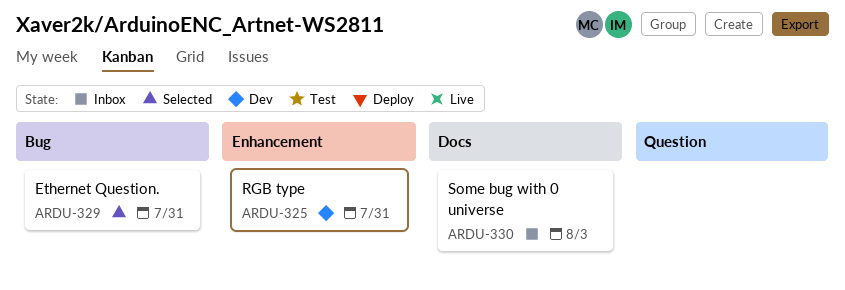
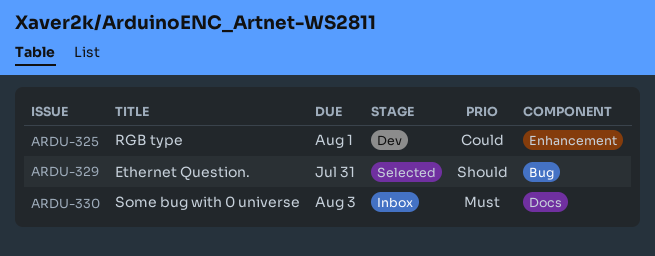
ARDU-325, due: Jul 31 -> Aug 1

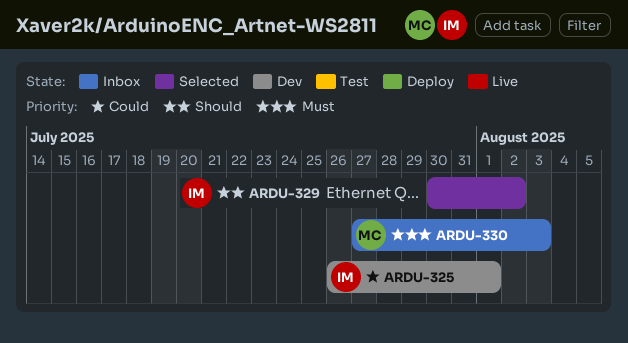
ARDU-329, due: Jul 31 -> Aug 2

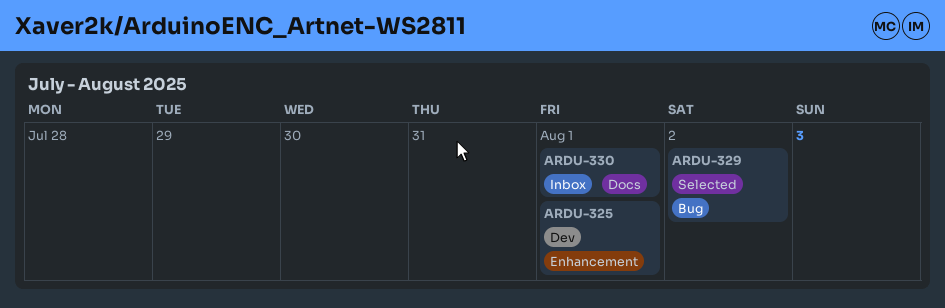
ARDU-330, due: Aug 3 -> Aug 1

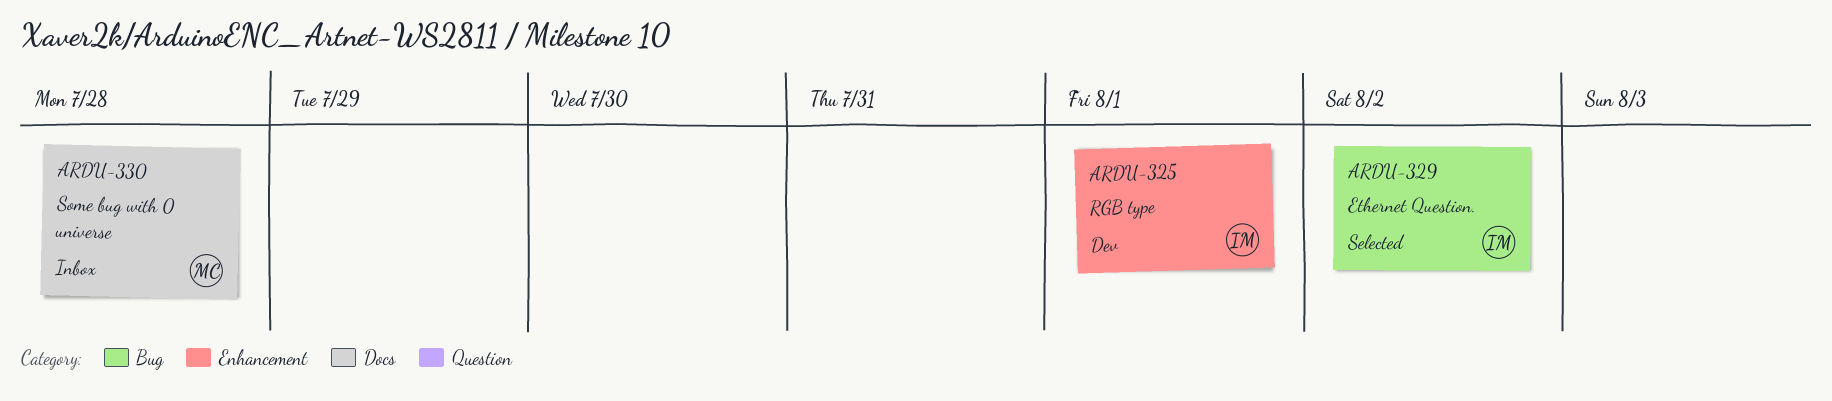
ARDU-330, due: Aug 1 -> Jul 28

